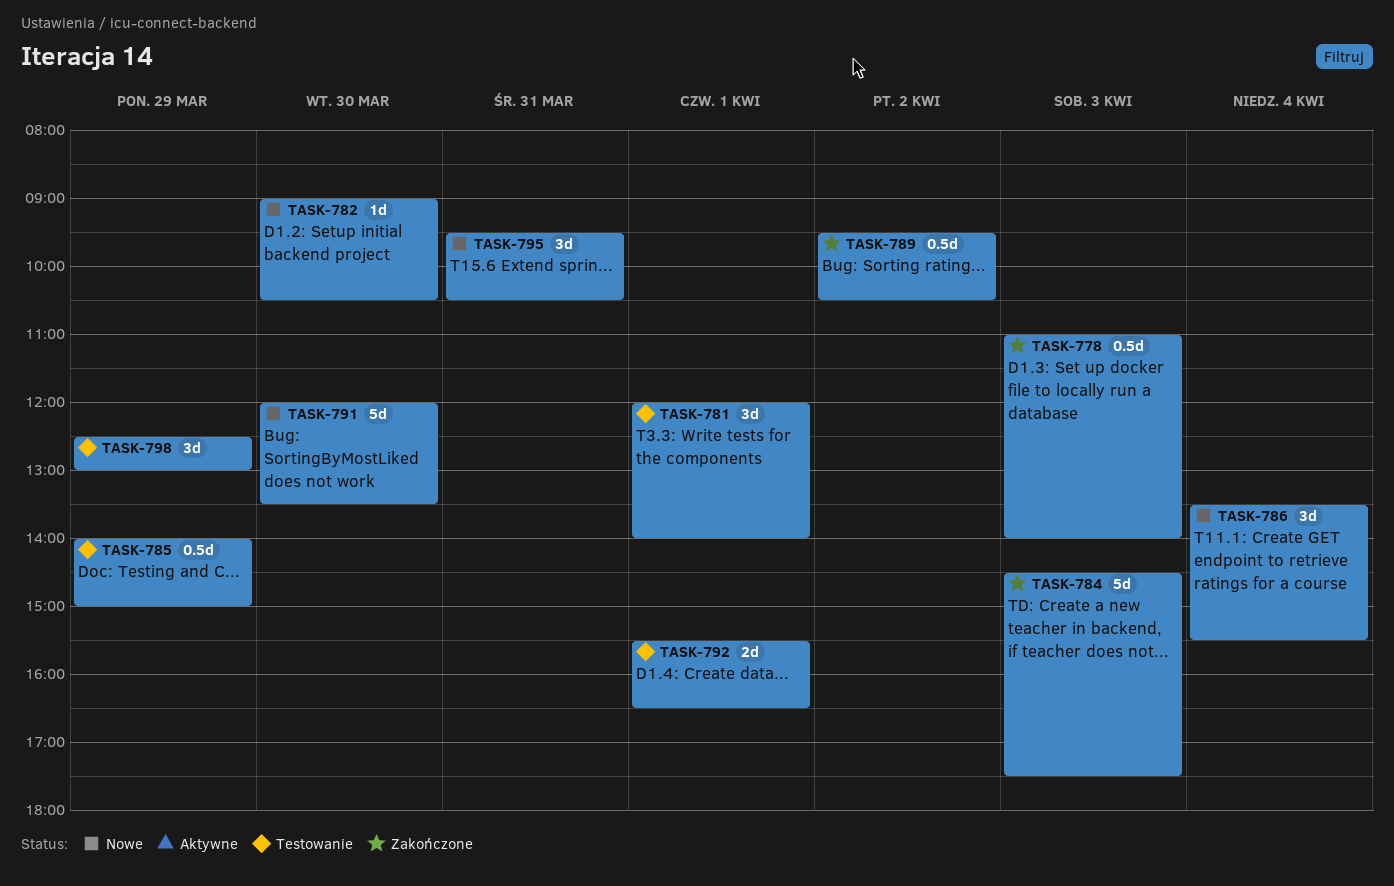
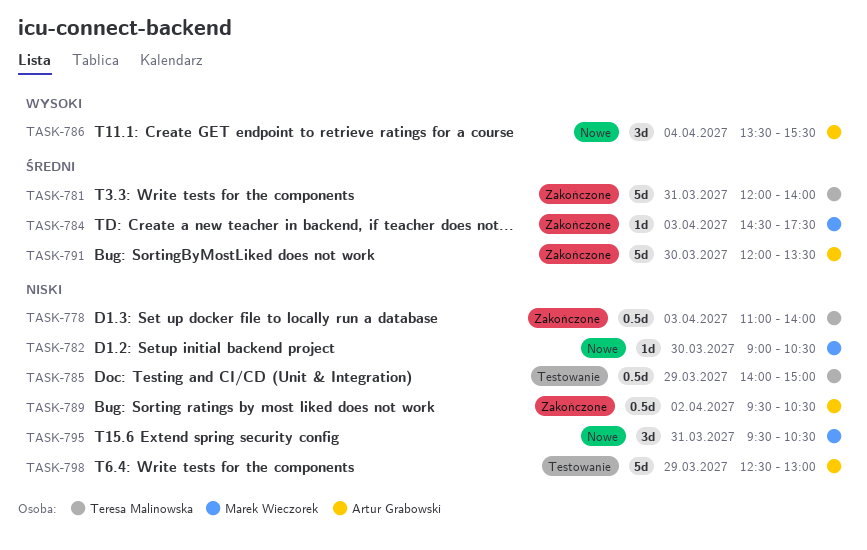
TASK-781, status: Testowanie -> Zakończone
TASK-781, estimate: 3d -> 5d
TASK-781, day: Apr 1 -> Mar 31
TASK-784, estimate: 5d -> 1d
TASK-791, status: Nowe -> Zakończone
TASK-792: present -> none
TASK-798, estimate: 3d -> 5d

